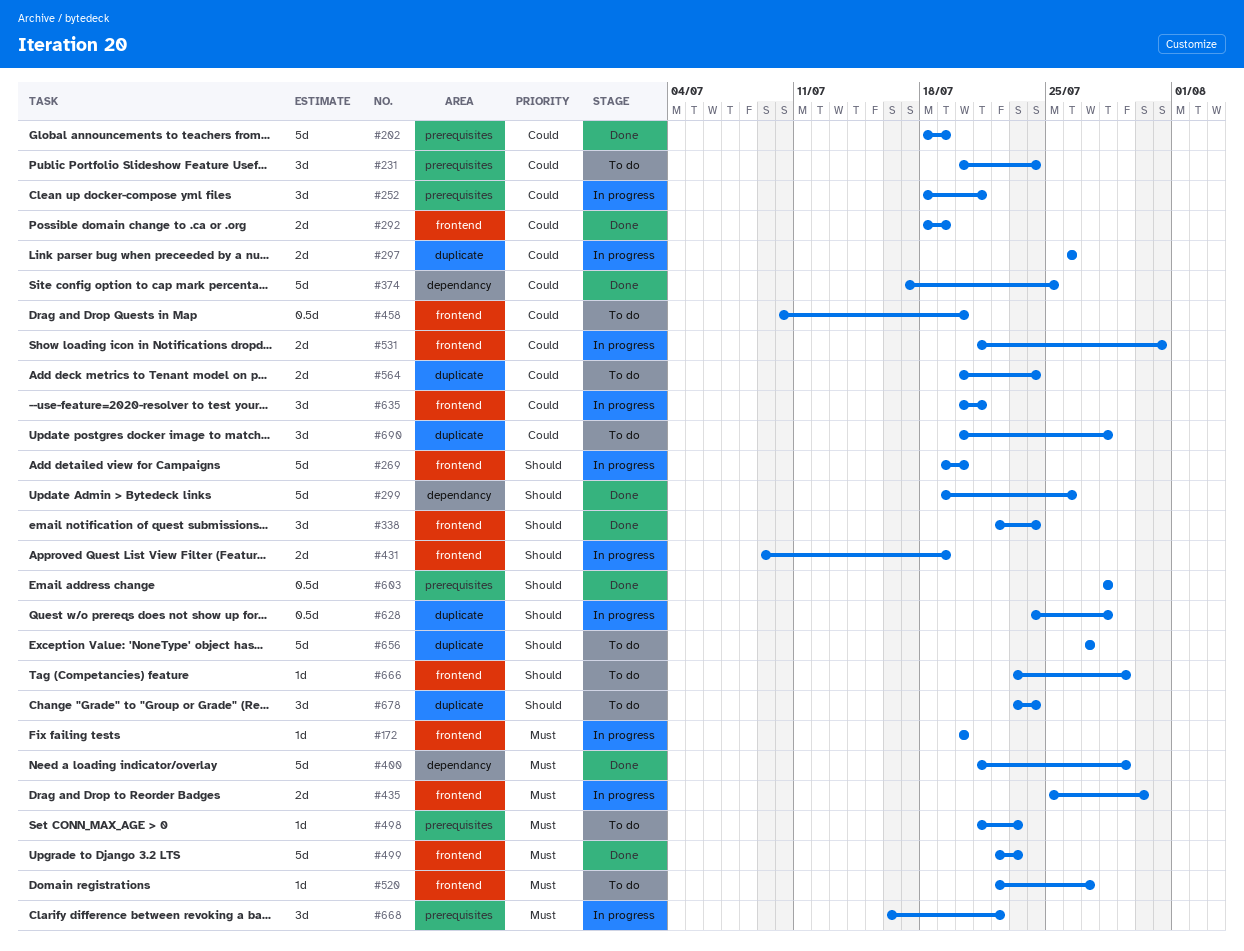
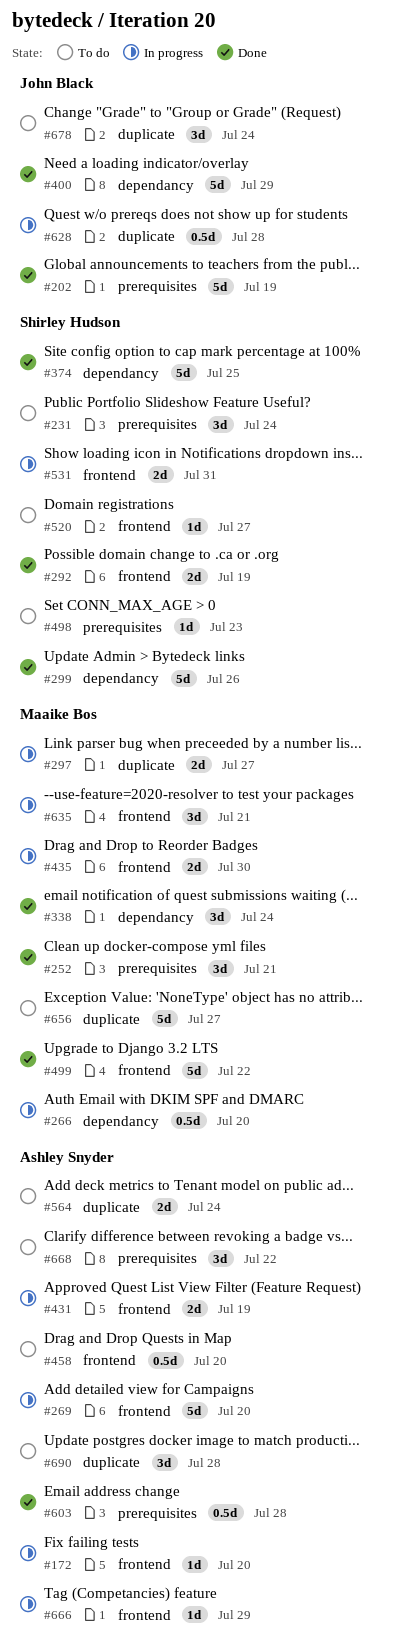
#252, status: In progress -> Done
#266: none -> present
#297, due: Jul 26 -> Jul 27
#338, label: frontend -> dependancy
#499, due: Jul 23 -> Jul 22
#666, status: To do -> In progress
#668, status: In progress -> To do

